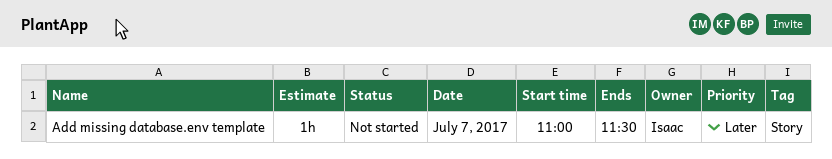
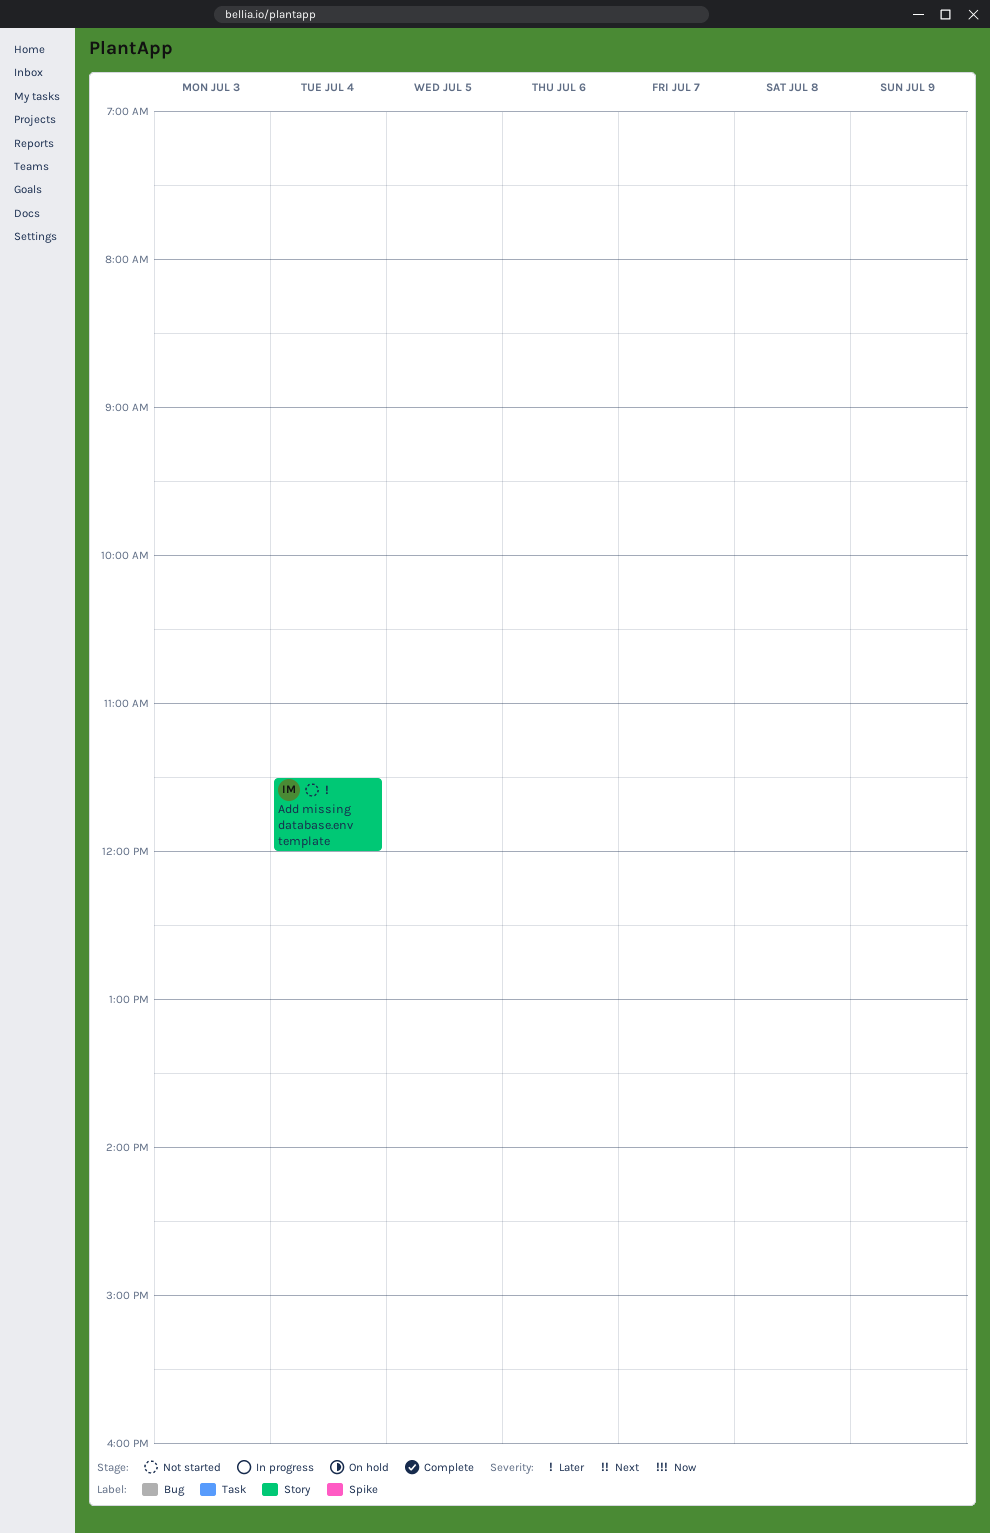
Add missing database.env template, day: Jul 7 -> Jul 4
Add missing database.env template, begins: 11:00 -> 11:30
Add missing database.env template, ends: 11:30 -> 12:00

